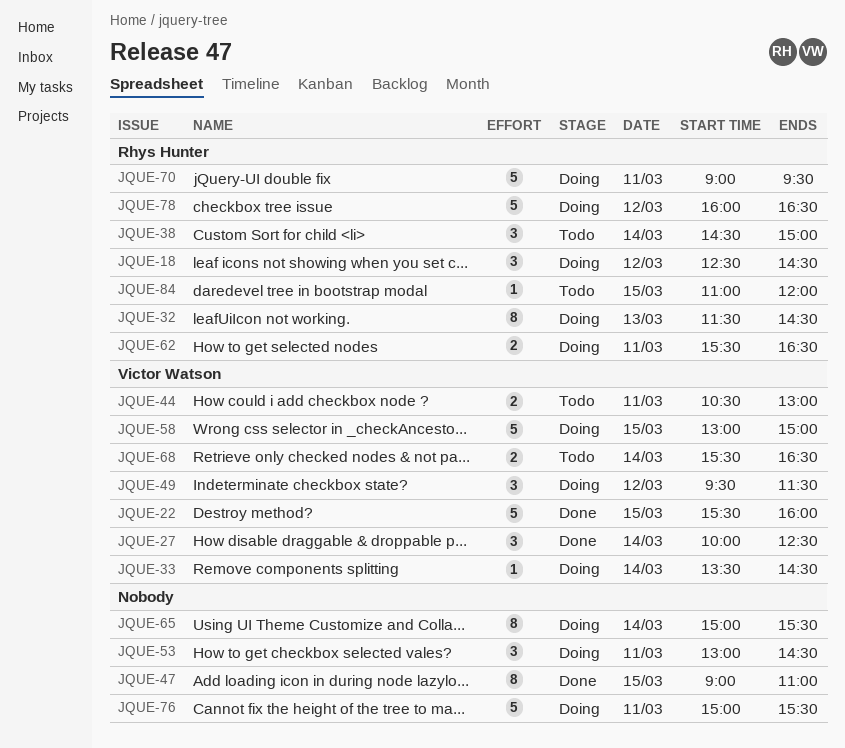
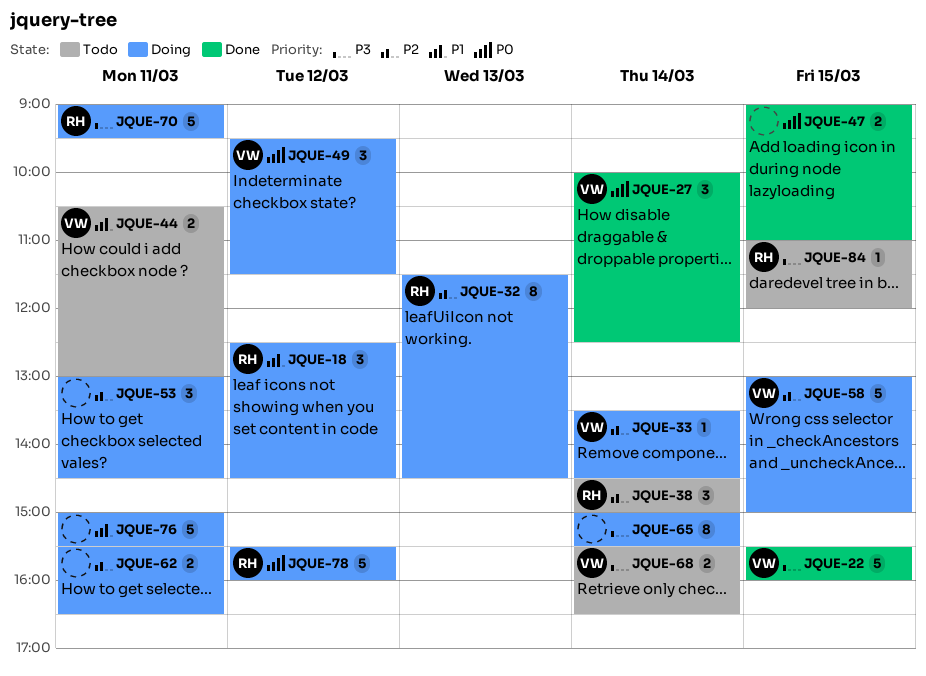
JQUE-47, estimate: 8 -> 2
JQUE-62, owner: Rhys Hunter -> none
JQUE-78, begins: 16:00 -> 15:30
JQUE-78, ends: 16:30 -> 16:00

